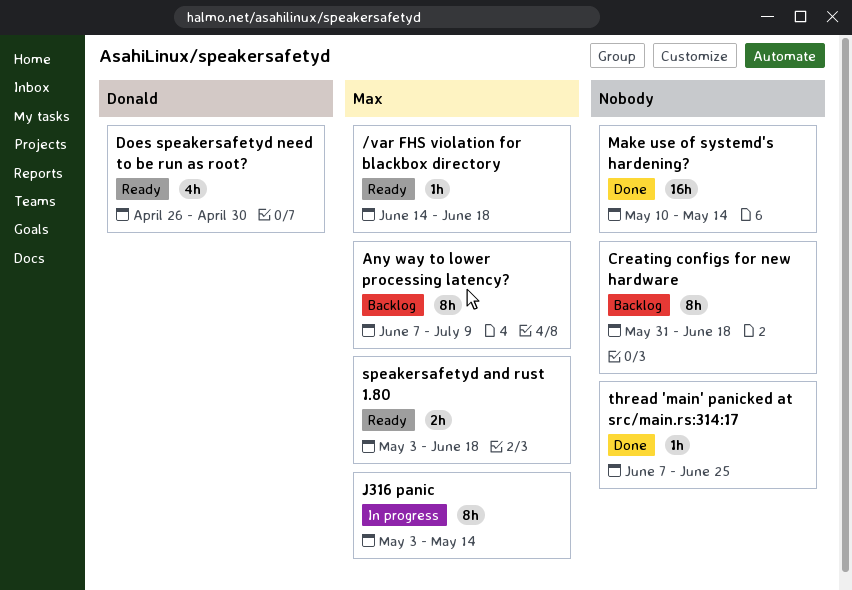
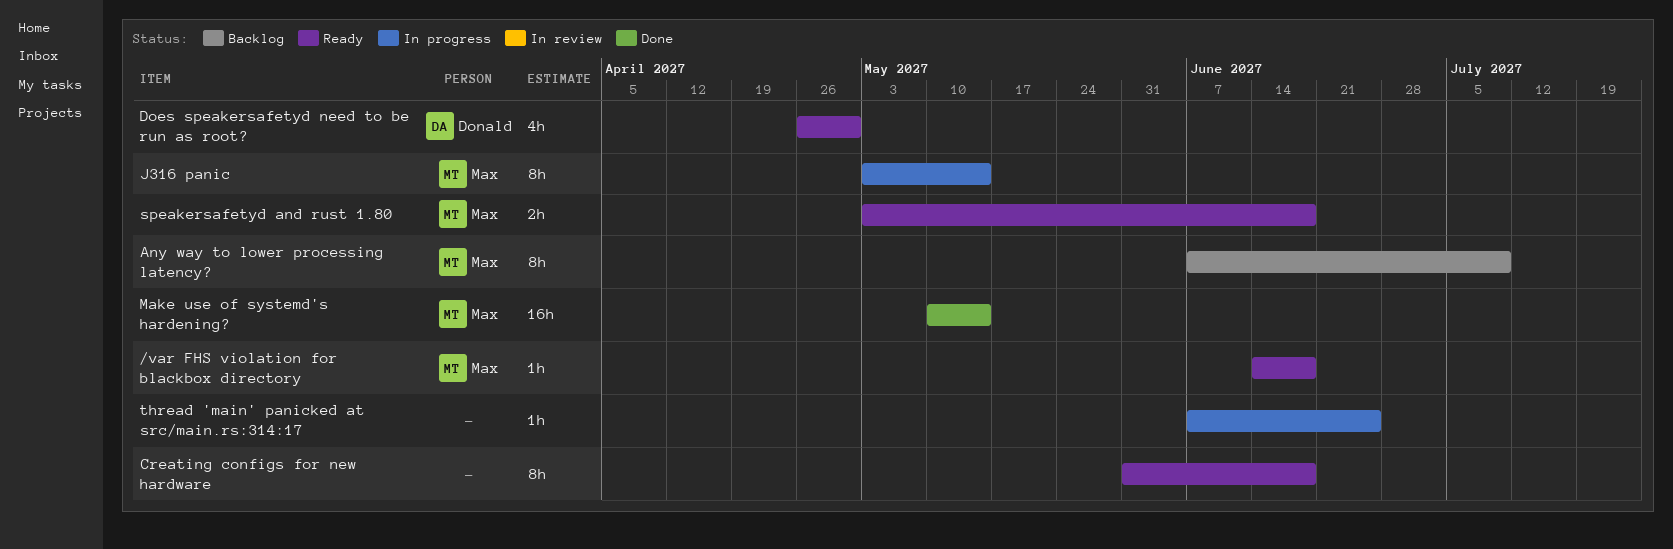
Creating configs for new hardware, status: Backlog -> Ready
Make use of systemd's hardening?, owner: none -> Max
thread 'main' panicked at src/main.rs:314:17, status: Done -> In progress

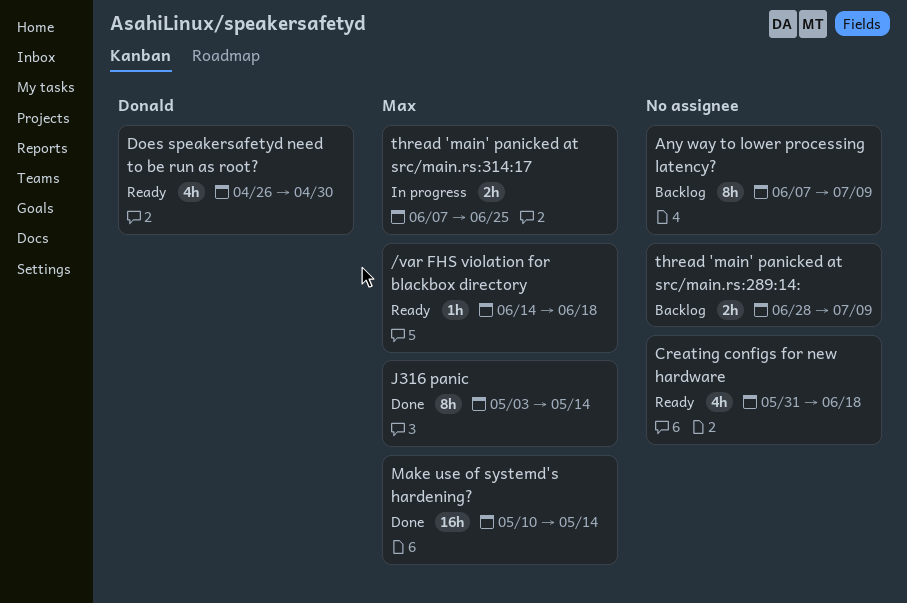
Any way to lower processing latency?, owner: Max -> none
Creating configs for new hardware, estimate: 8h -> 4h
J316 panic, status: In progress -> Done
speakersafetyd and rust 1.80: present -> none
thread 'main' panicked at src/main.rs:289:14:: none -> present
thread 'main' panicked at src/main.rs:314:17, owner: none -> Max
thread 'main' panicked at src/main.rs:314:17, estimate: 1h -> 2h

